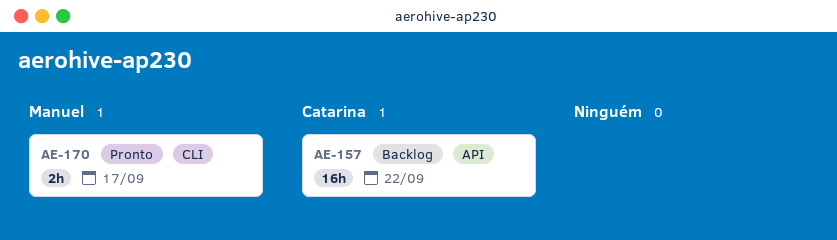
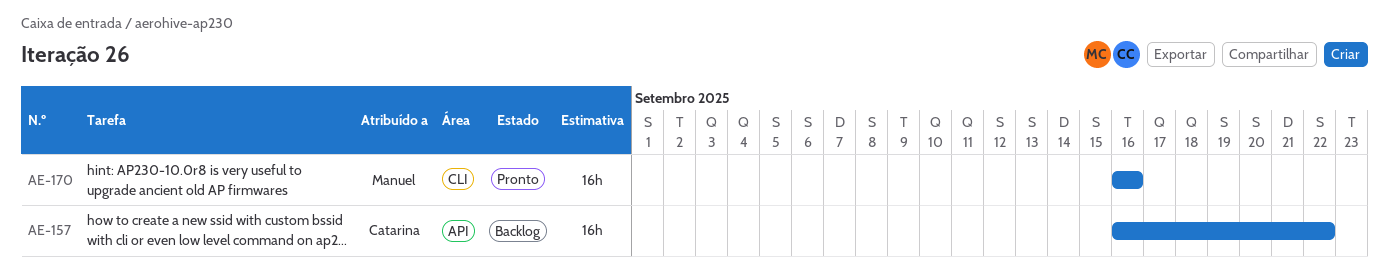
AE-170, estimate: 2h -> 16h
AE-170, due: Sep 17 -> Sep 16

